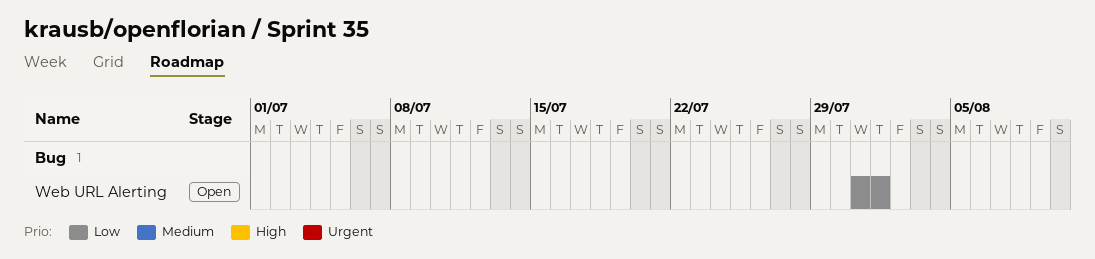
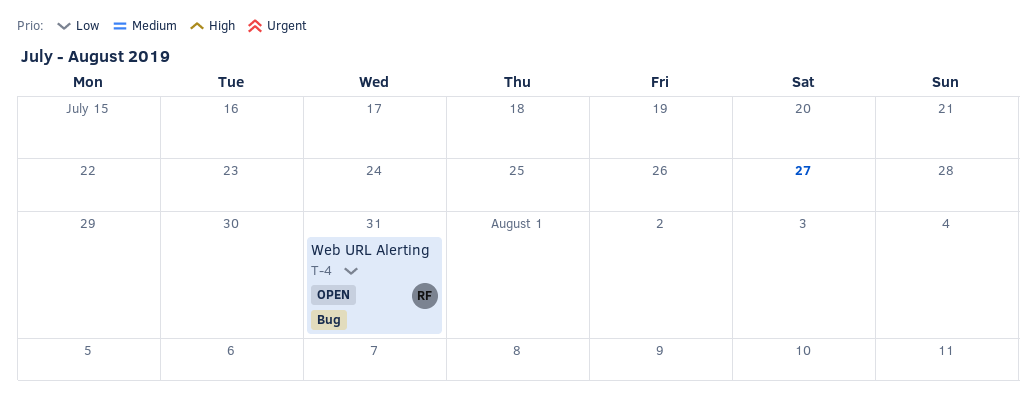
Web URL Alerting, due: Aug 1 -> Jul 31

